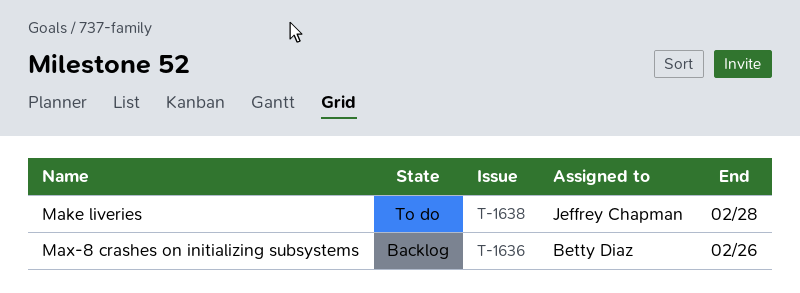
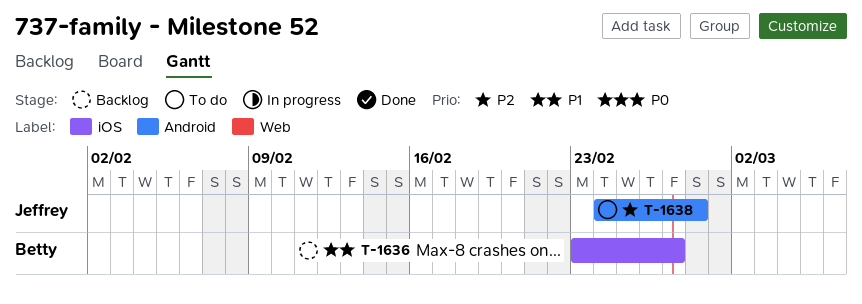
T-1636, due: Feb 26 -> Feb 27

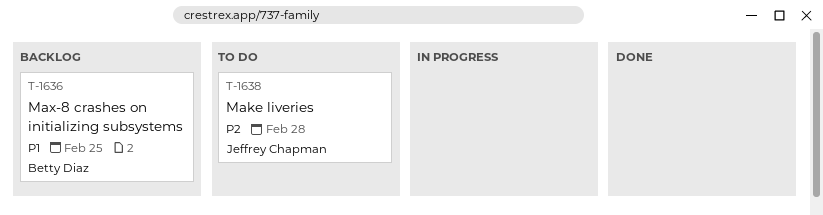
T-1636, due: Feb 27 -> Feb 25

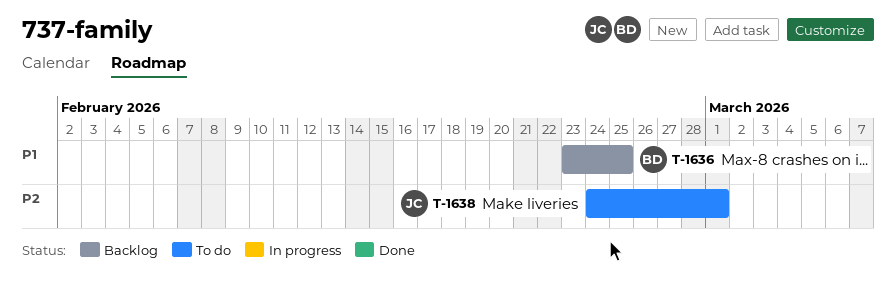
T-1638, due: Feb 28 -> Mar 1

